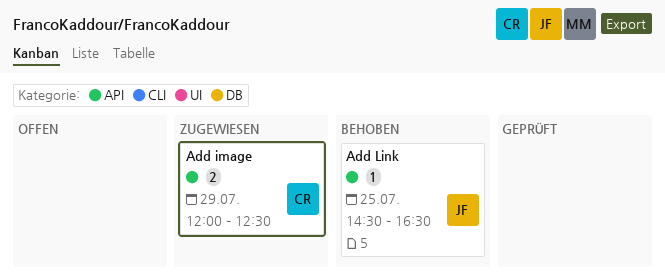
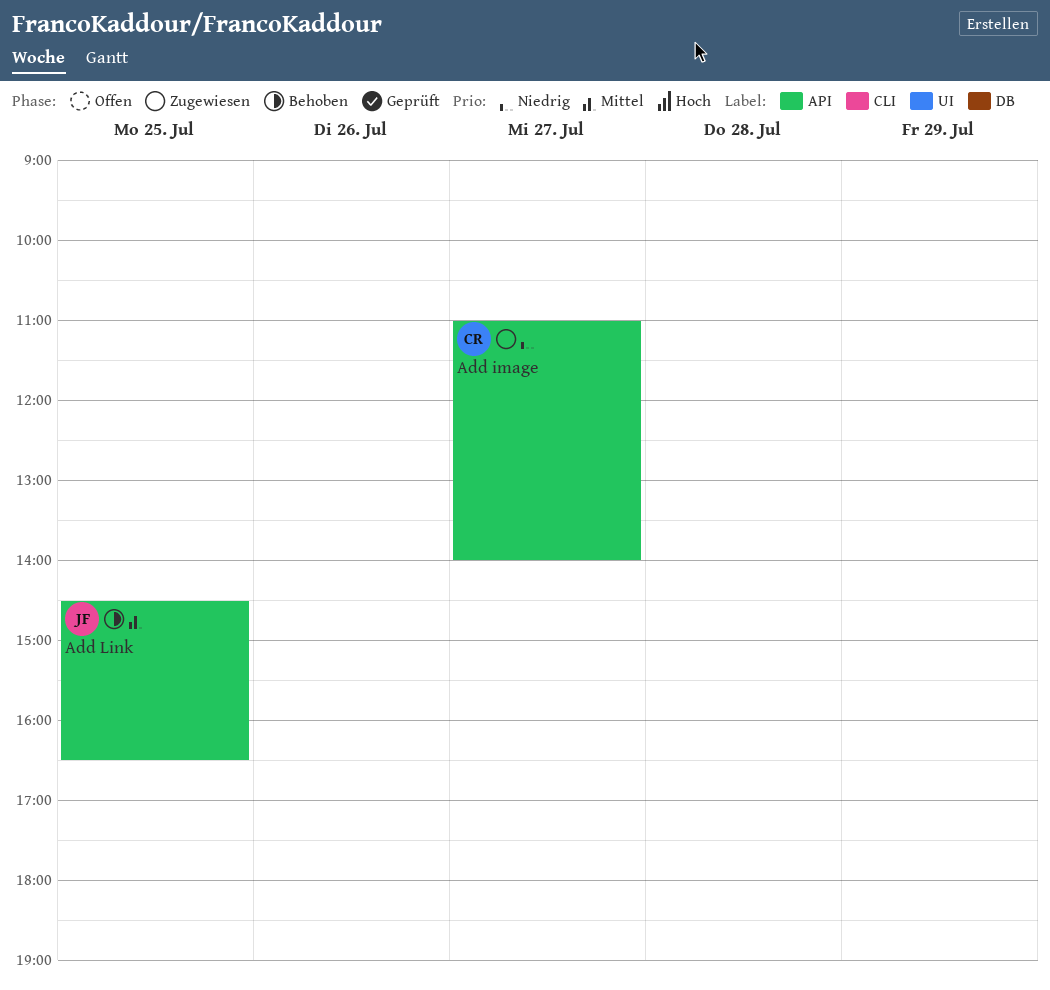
Add image, day: Jul 29 -> Jul 27
Add image, begins: 12:00 -> 11:00
Add image, ends: 12:30 -> 14:00

